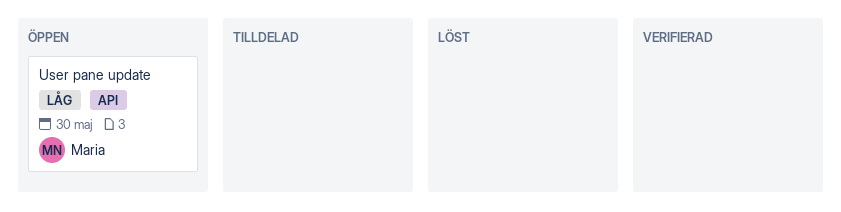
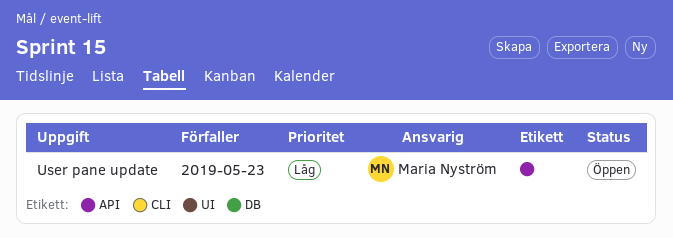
User pane update, due: May 30 -> May 23

